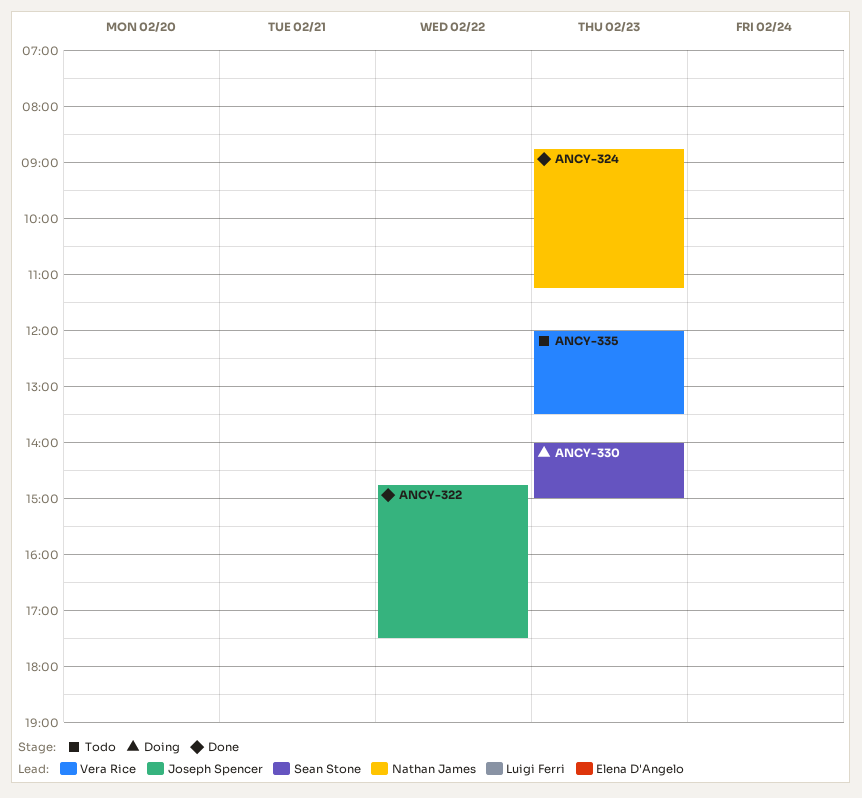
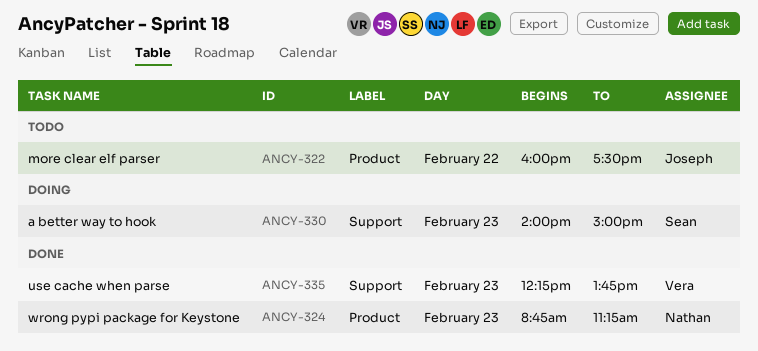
ANCY-322, status: Done -> Todo
ANCY-322, begins: 14:45 -> 16:00
ANCY-335, status: Todo -> Done
ANCY-335, begins: 12:00 -> 12:15
ANCY-335, ends: 13:30 -> 13:45

